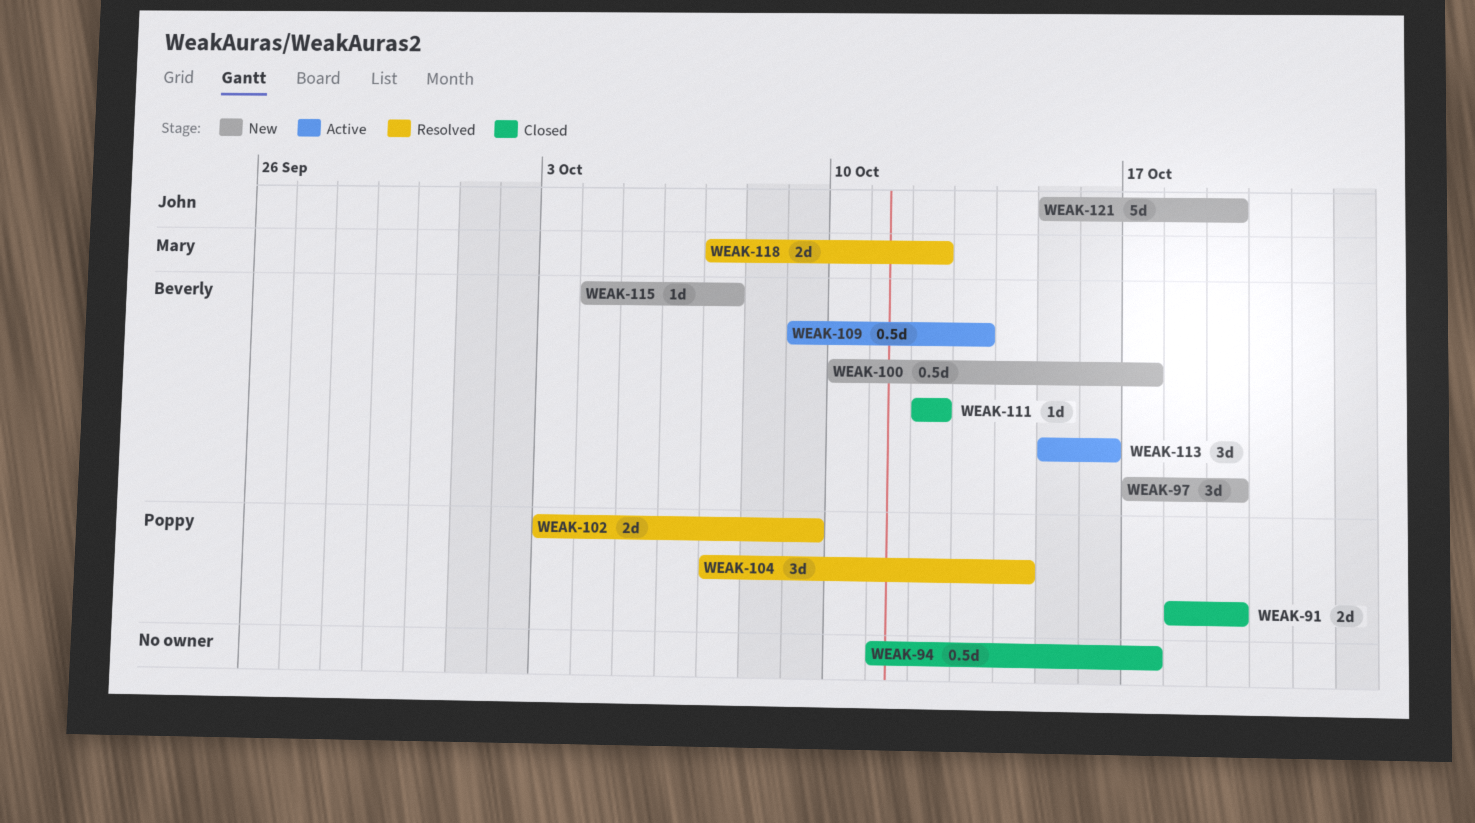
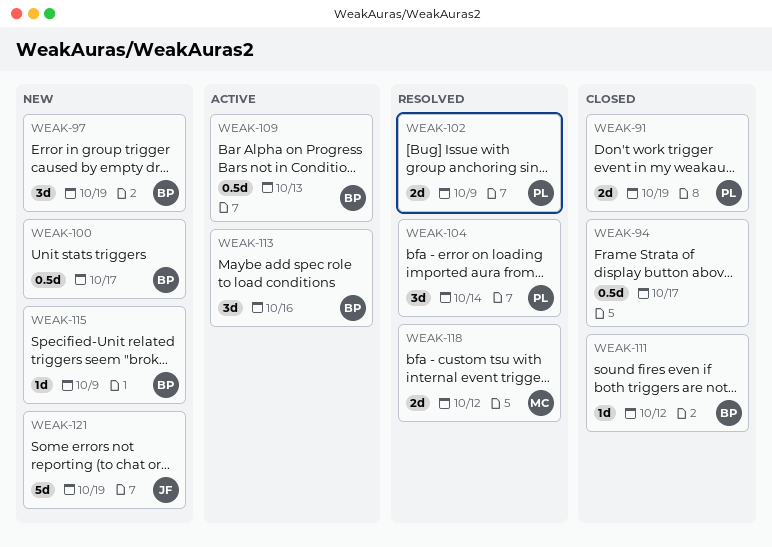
WEAK-115, due: Oct 7 -> Oct 9

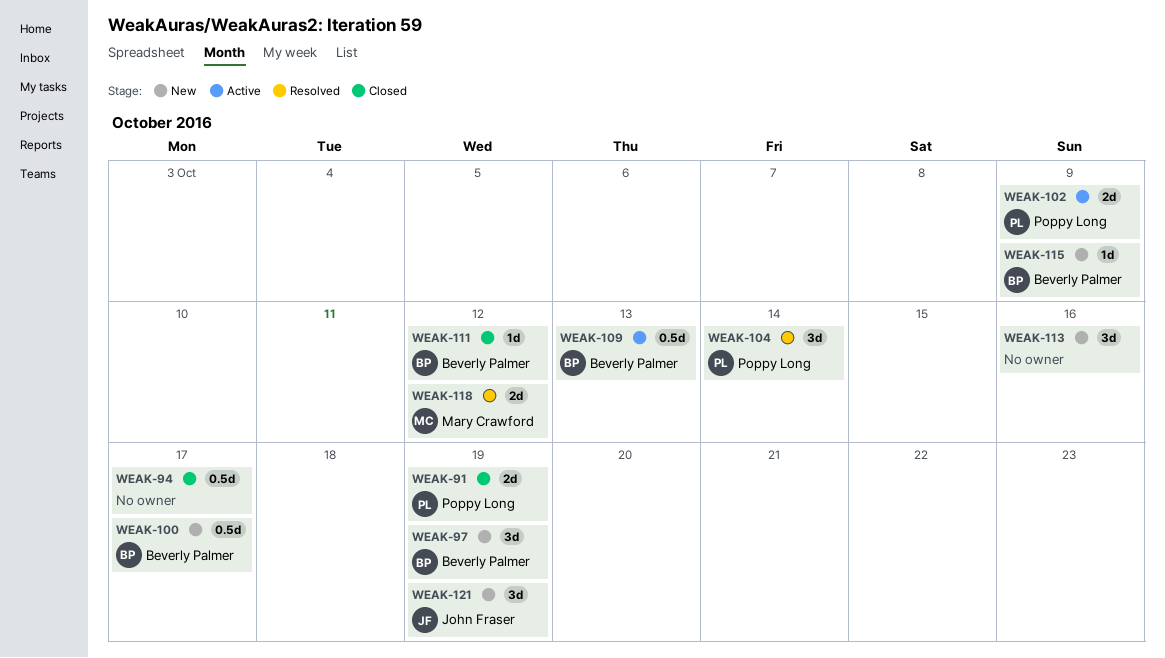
WEAK-102, status: Resolved -> Active
WEAK-113, status: Active -> New
WEAK-113, owner: Beverly Palmer -> none
WEAK-121, estimate: 5d -> 3d

